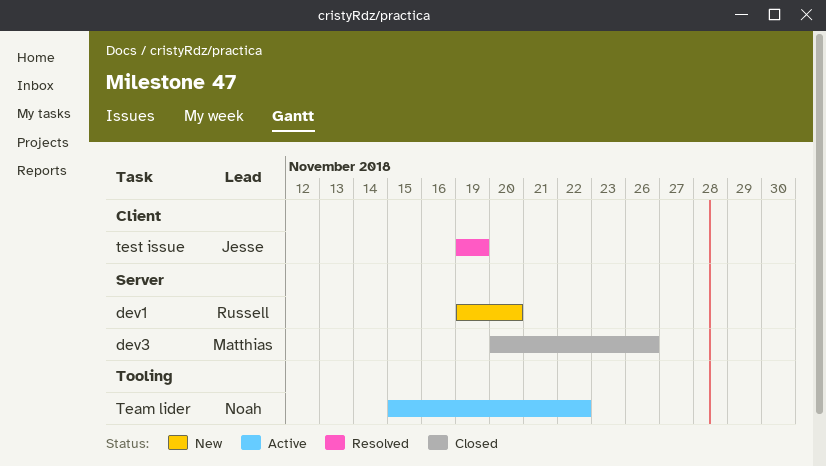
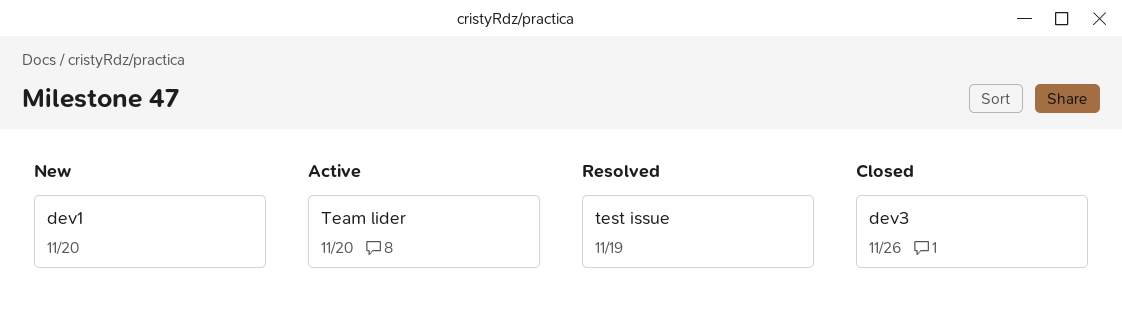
Team lider, due: Nov 22 -> Nov 20

